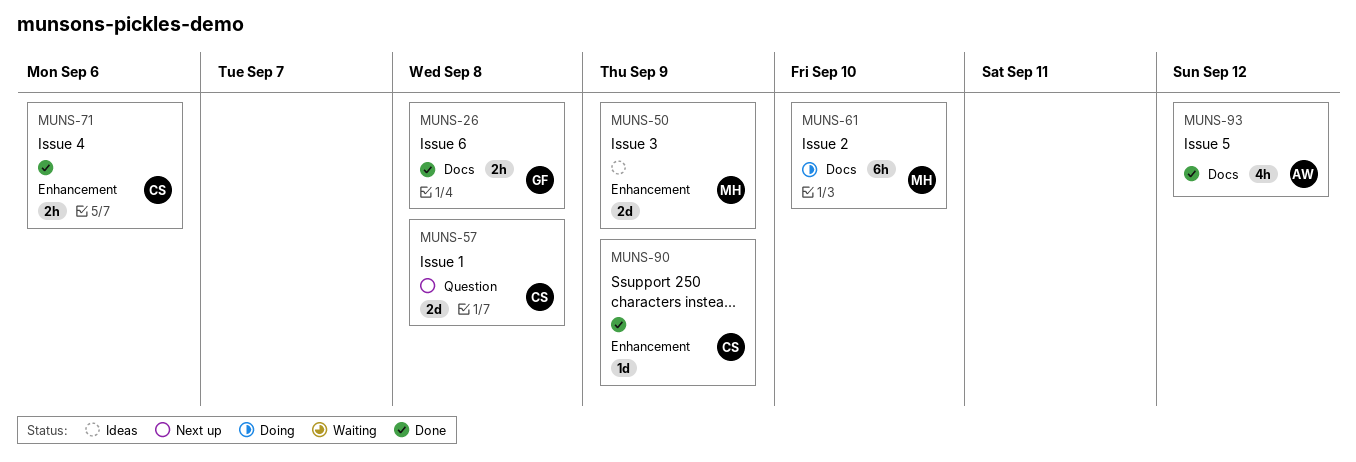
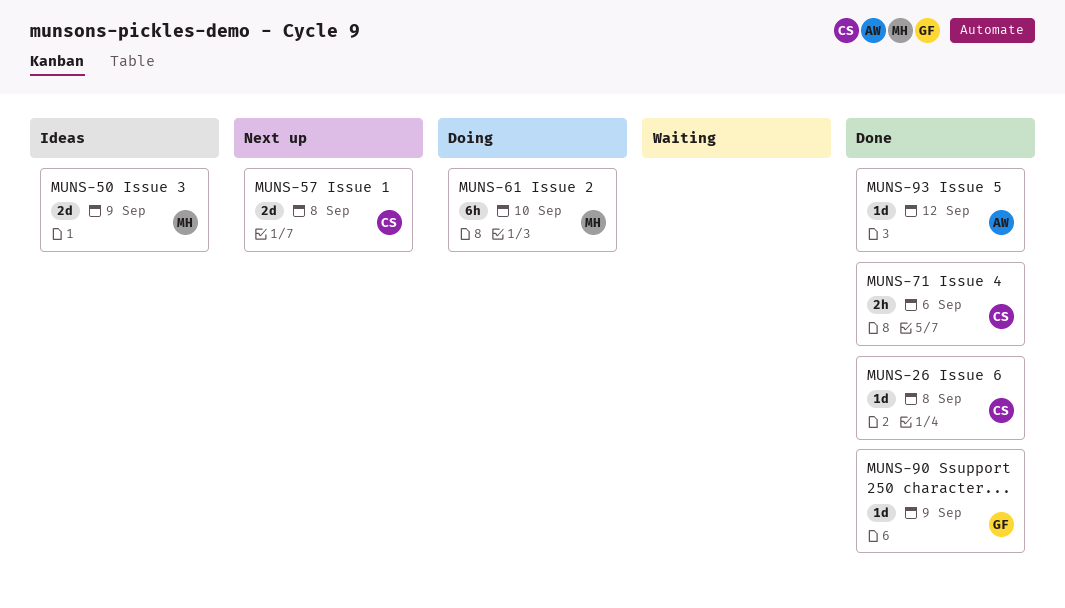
MUNS-26, owner: GF -> CS
MUNS-26, estimate: 2h -> 1d
MUNS-90, owner: CS -> GF
MUNS-93, estimate: 4h -> 1d

